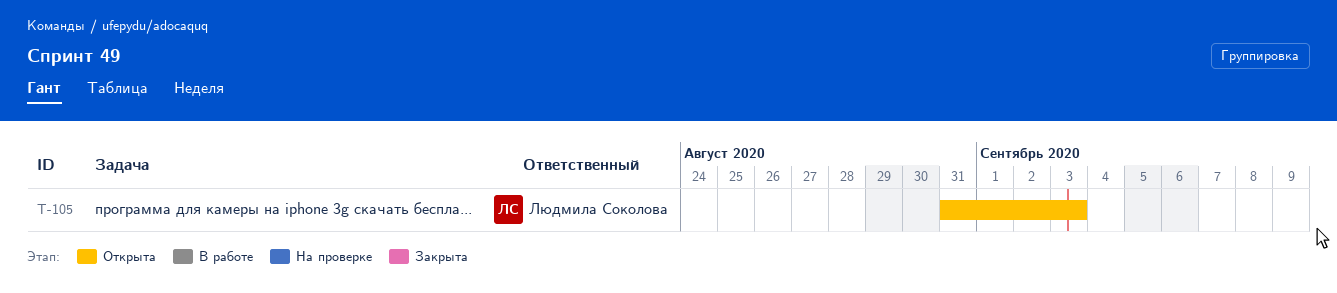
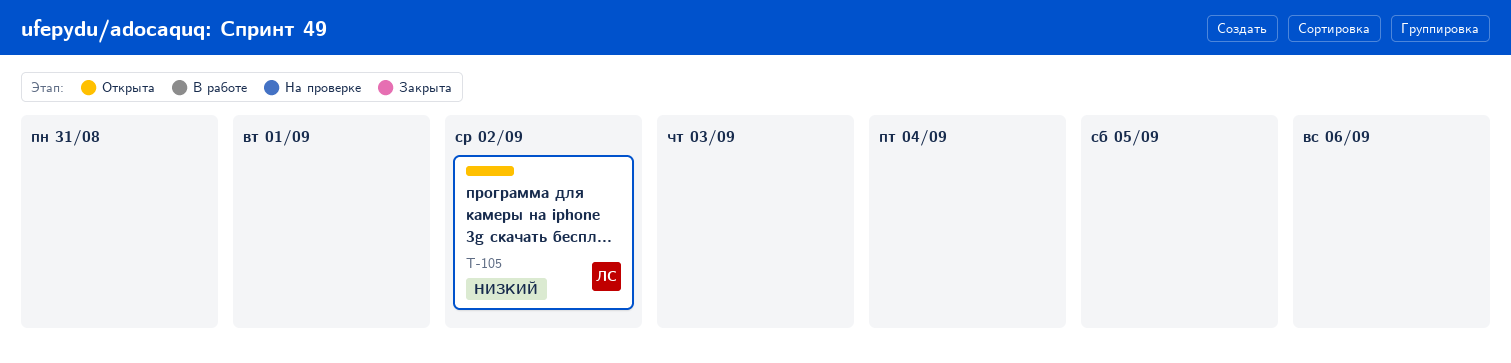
T-105, due: Sep 3 -> Sep 2

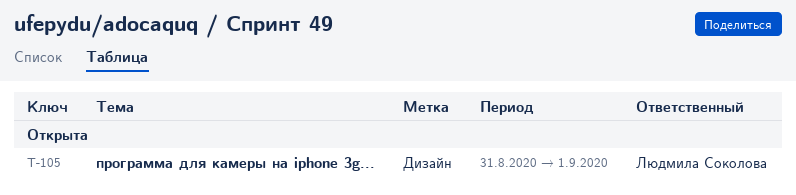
T-105, due: Sep 2 -> Sep 1

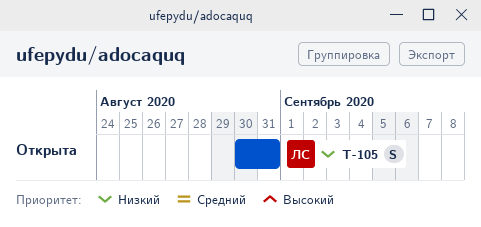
T-105, start: Aug 31 -> Aug 30
T-105, due: Sep 1 -> Aug 31

